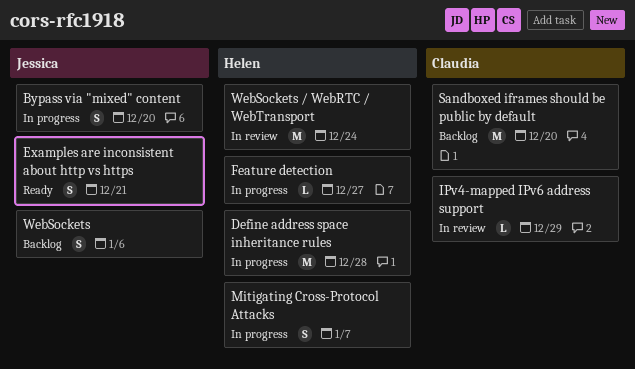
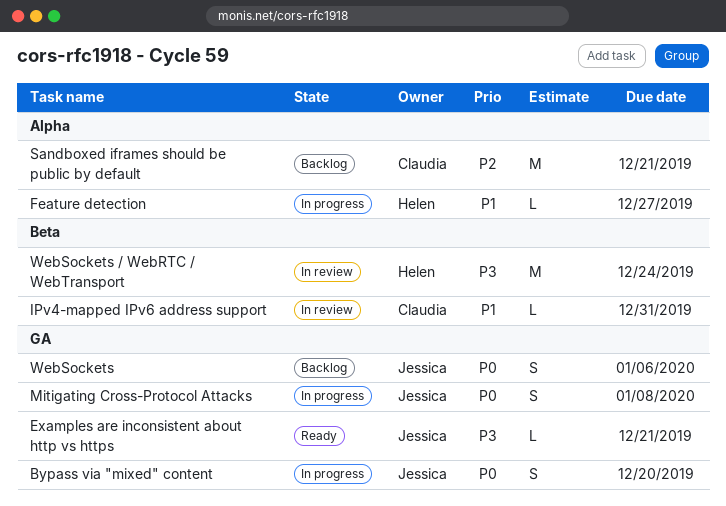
Define address space inheritance rules: present -> none
Examples are inconsistent about http vs https, estimate: S -> L
IPv4-mapped IPv6 address support, due: Dec 29 -> Dec 31
Mitigating Cross-Protocol Attacks, owner: Helen -> Jessica
Mitigating Cross-Protocol Attacks, due: Jan 7 -> Jan 8
Sandboxed iframes should be public by default, due: Dec 20 -> Dec 21

